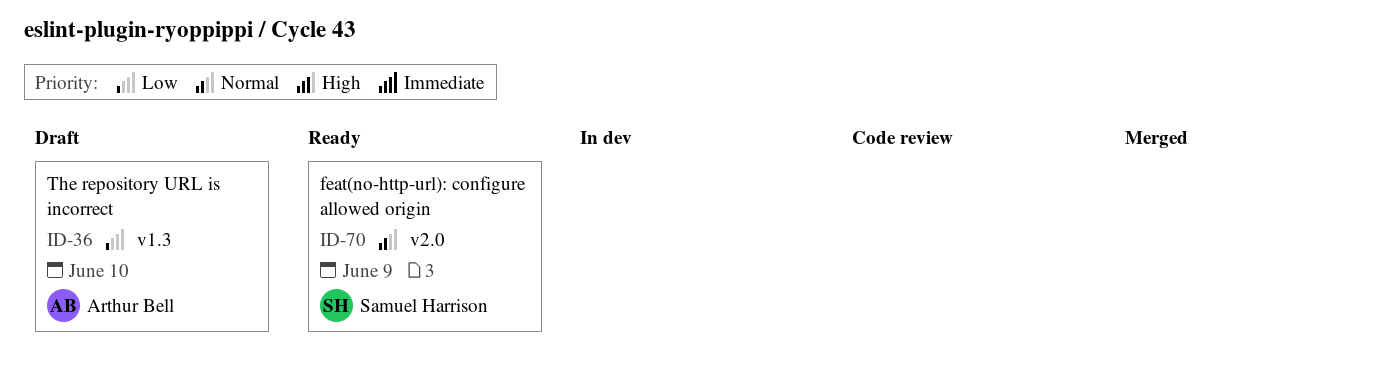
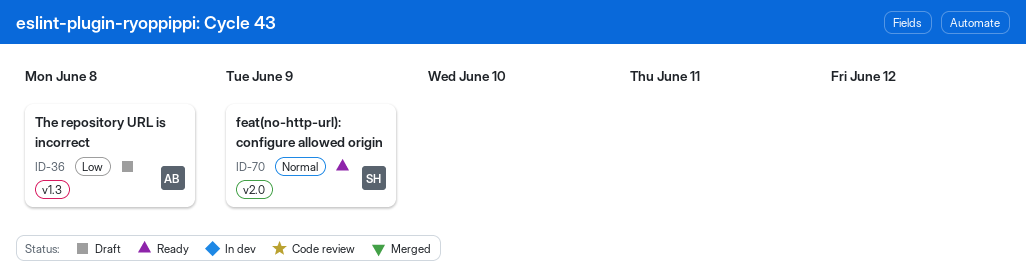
ID-36, due: Jun 10 -> Jun 8

